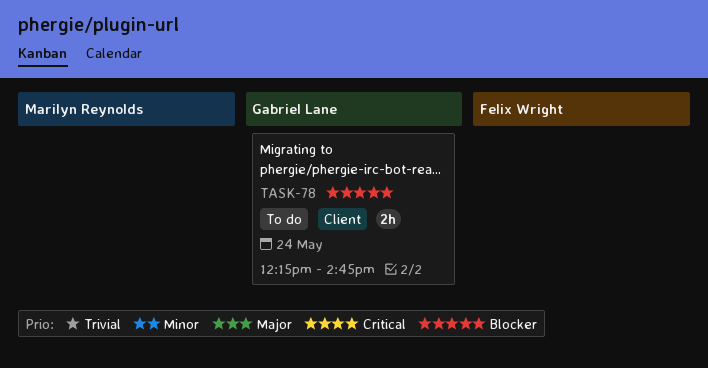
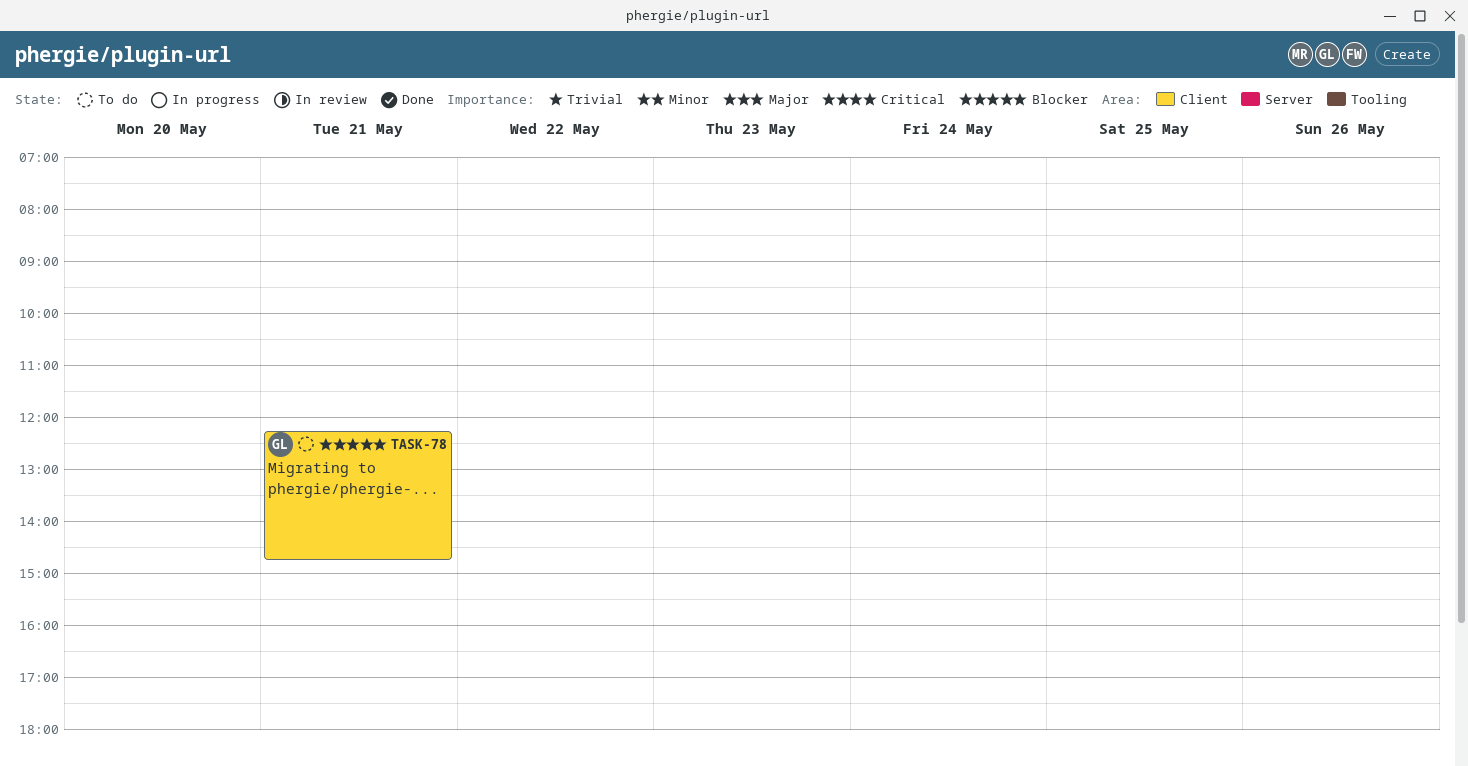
TASK-78, day: May 24 -> May 21

